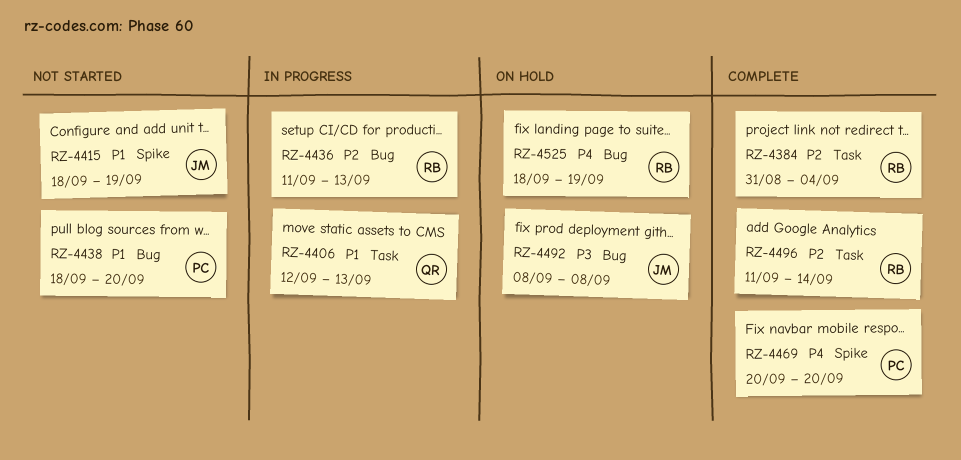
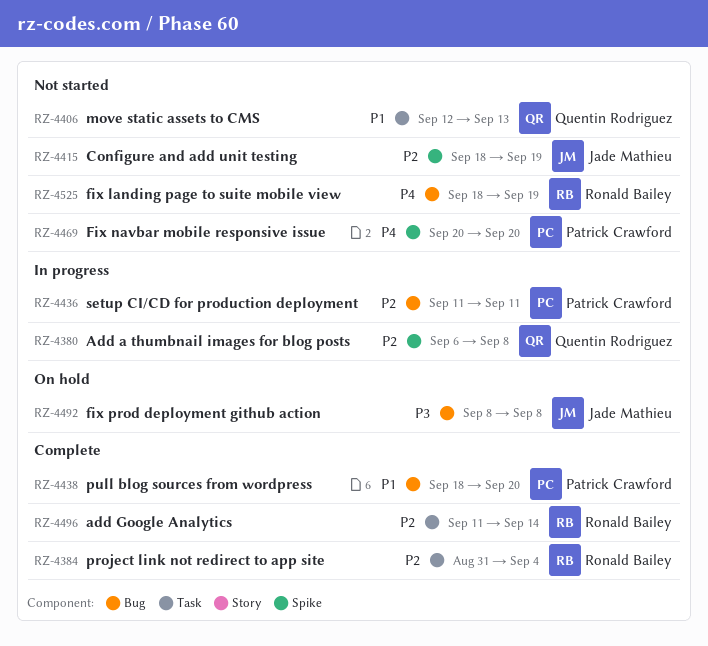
RZ-4380: none -> present
RZ-4406, status: In progress -> Not started
RZ-4415, priority: P1 -> P2
RZ-4436, owner: Ronald Bailey -> Patrick Crawford
RZ-4436, due: Sep 13 -> Sep 11
RZ-4438, status: Not started -> Complete
RZ-4469, status: Complete -> Not started
RZ-4525, status: On hold -> Not started

